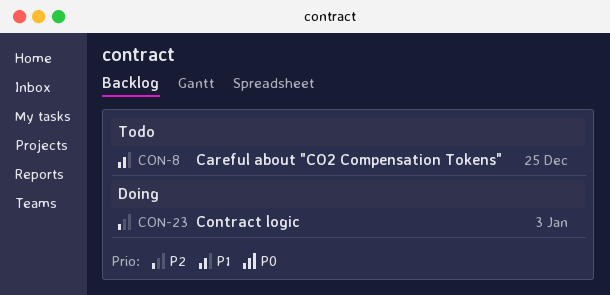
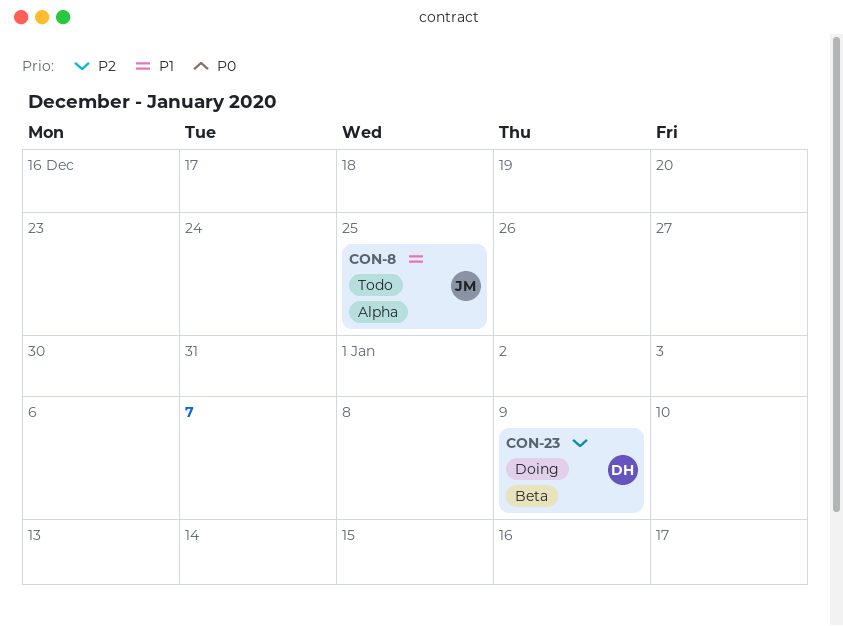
CON-23, due: Jan 3 -> Jan 9

